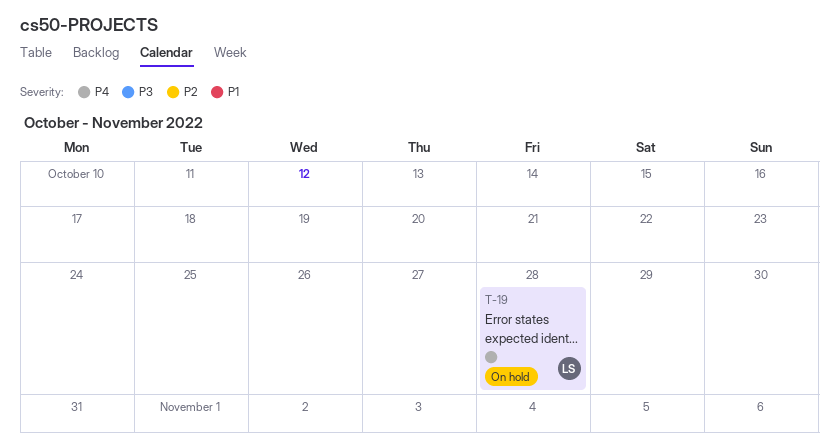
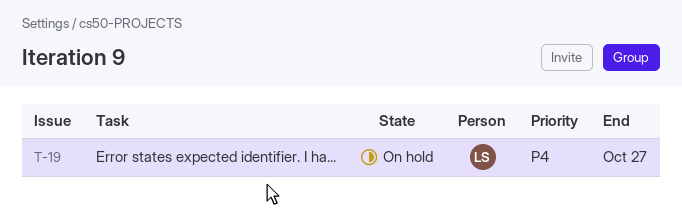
T-19, due: Oct 28 -> Oct 27

